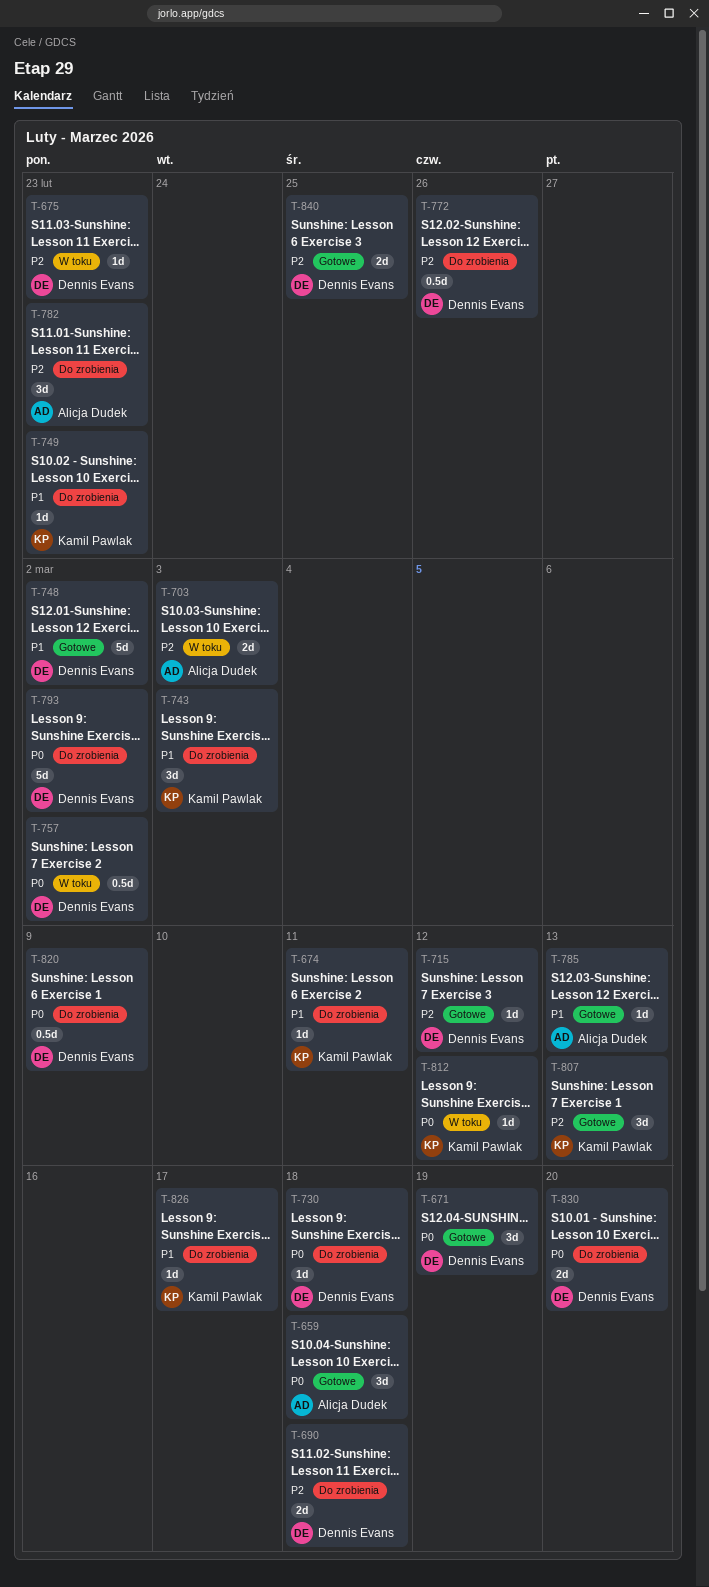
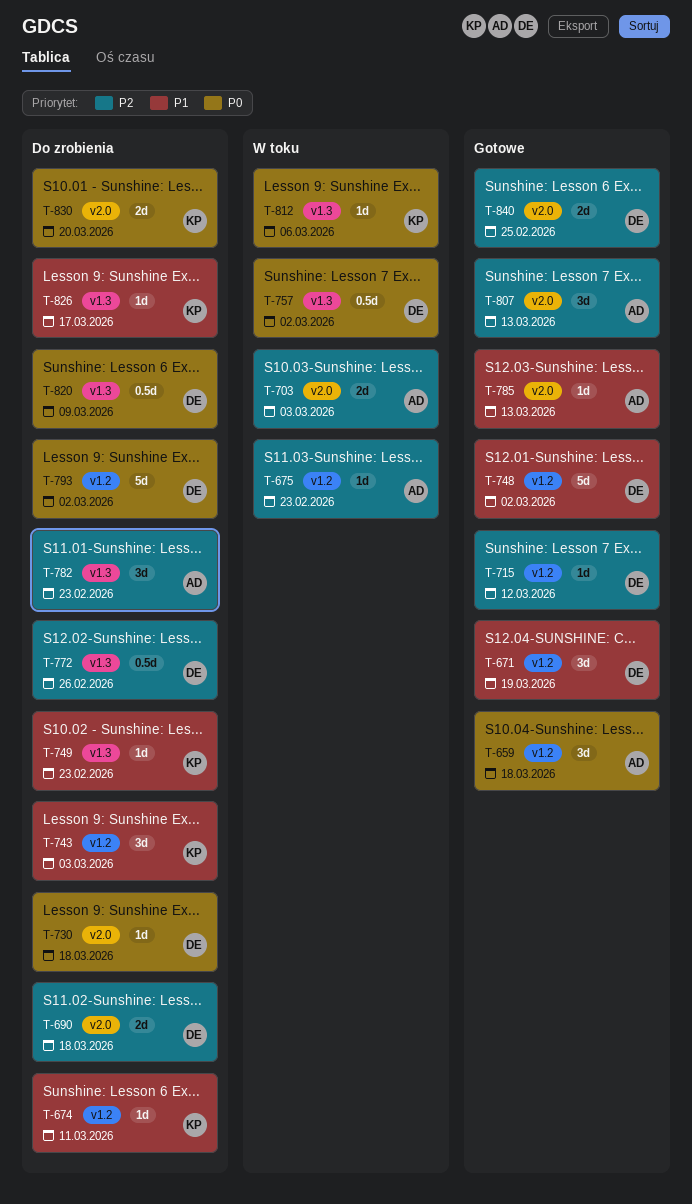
T-671, priority: P0 -> P1
T-675, owner: Dennis Evans -> Alicja Dudek
T-807, owner: Kamil Pawlak -> Alicja Dudek
T-812, due: Mar 12 -> Mar 6
T-830, owner: Dennis Evans -> Kamil Pawlak

